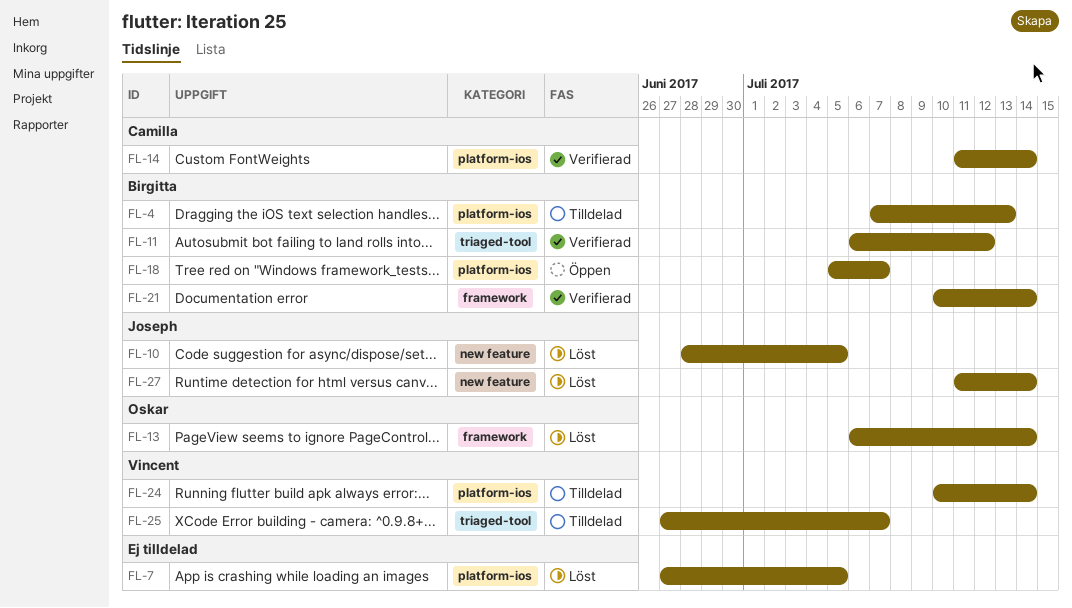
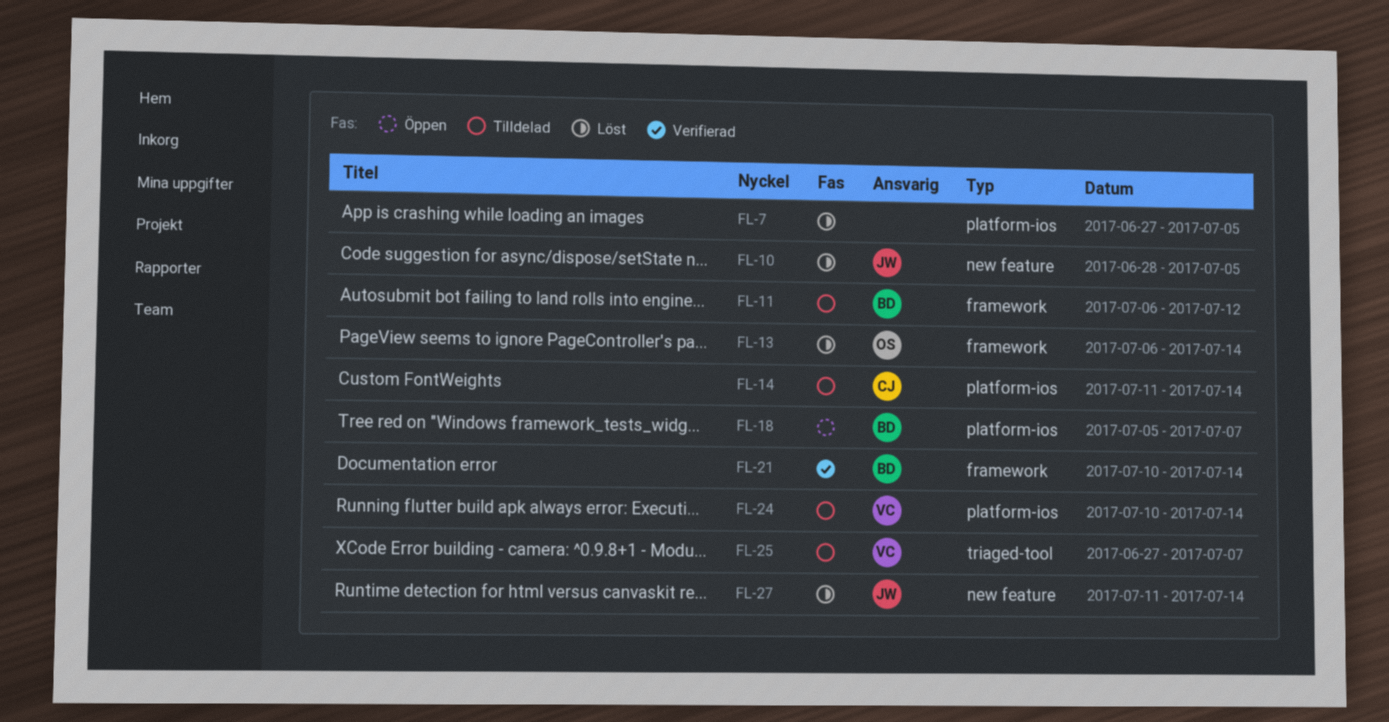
FL-4: present -> none
FL-11, status: Verifierad -> Tilldelad
FL-11, label: triaged-tool -> framework
FL-14, status: Verifierad -> Tilldelad

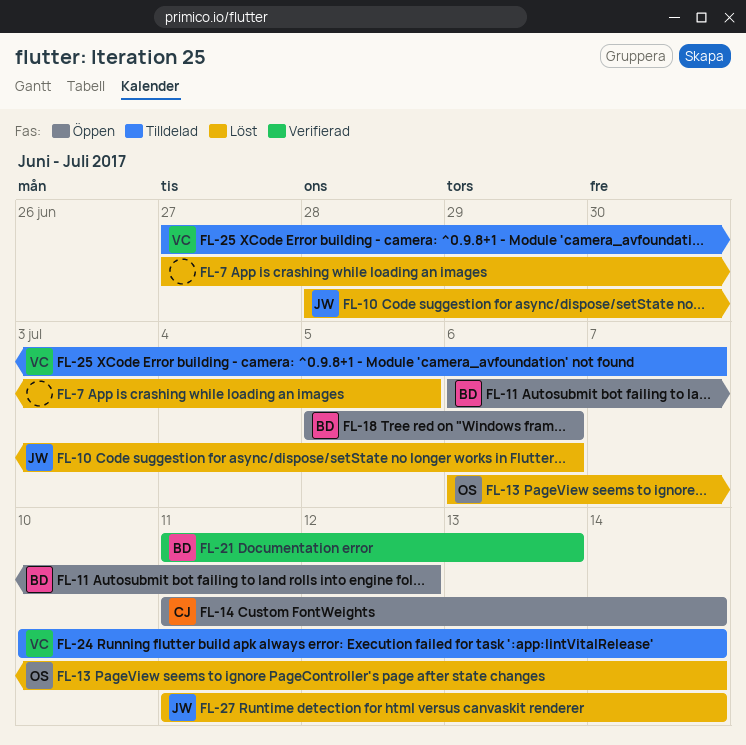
FL-10, due: Jul 5 -> Jul 6
FL-11, status: Tilldelad -> Öppen
FL-14, status: Tilldelad -> Öppen
FL-18, due: Jul 7 -> Jul 6
FL-21, start: Jul 10 -> Jul 11
FL-21, due: Jul 14 -> Jul 13

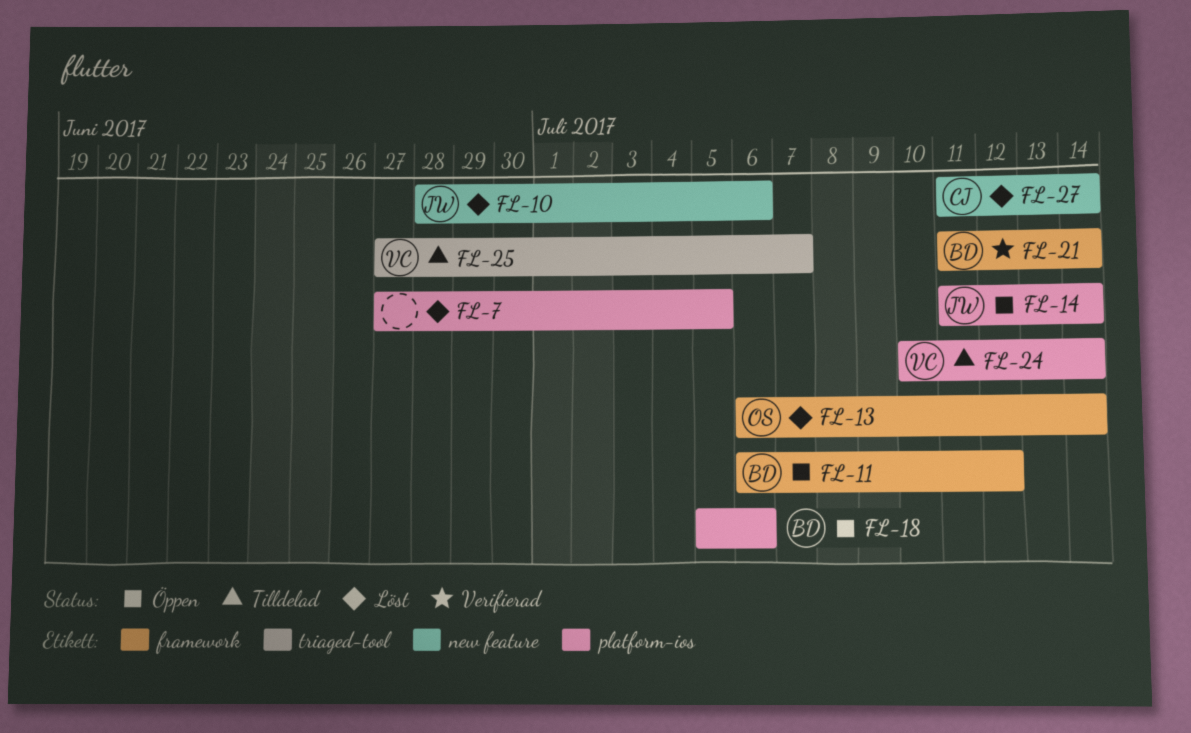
FL-14, owner: CJ -> JW
FL-21, due: Jul 13 -> Jul 14
FL-27, owner: JW -> CJ

